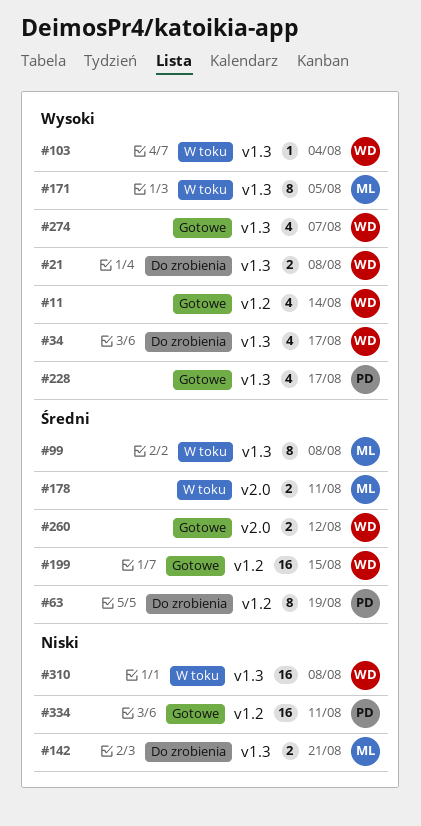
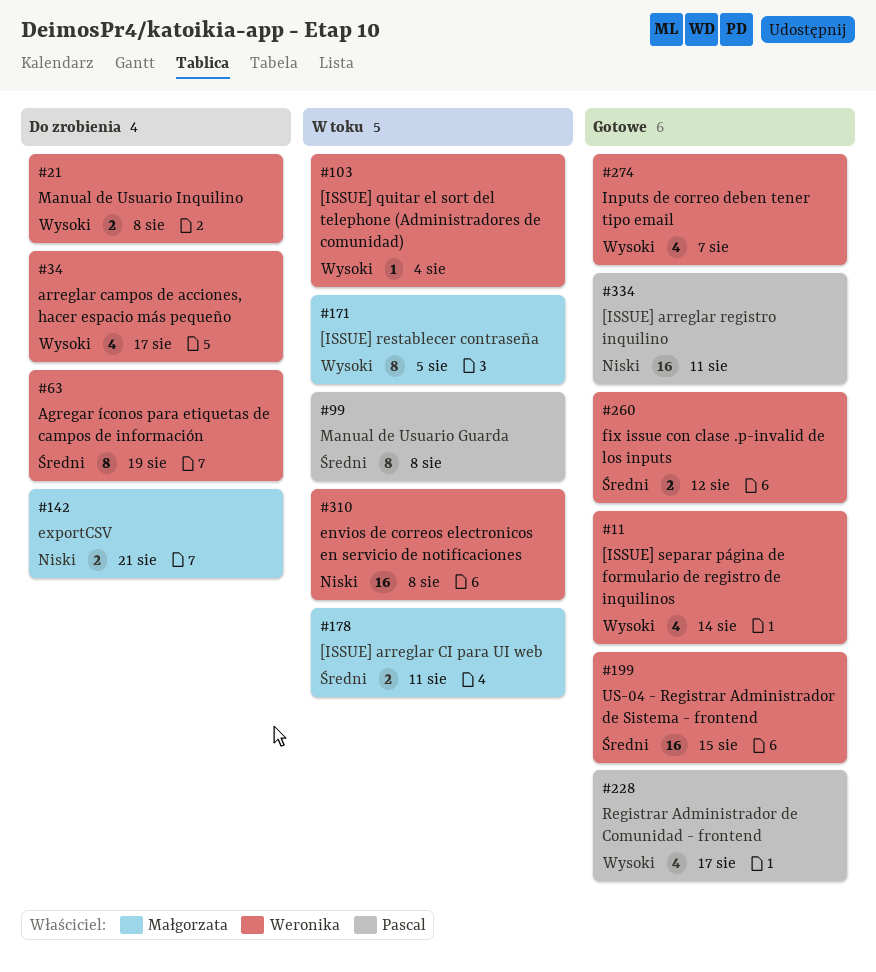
#63, owner: Pascal -> Weronika
#99, owner: Małgorzata -> Pascal

